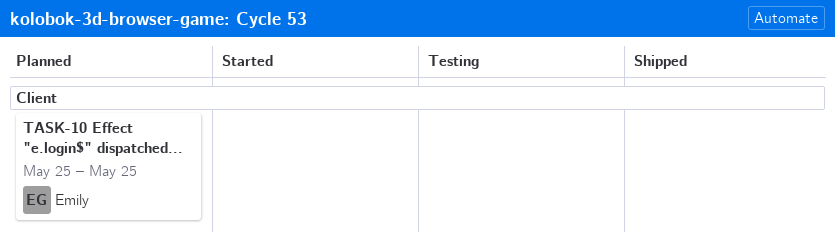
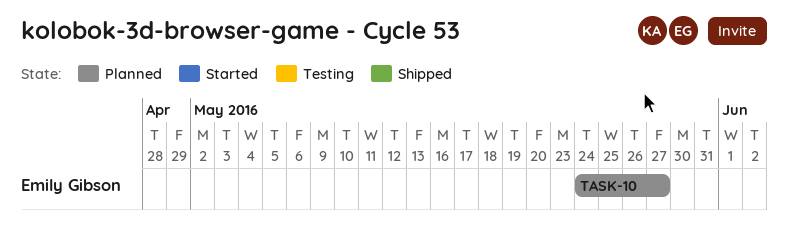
TASK-10, start: May 25 -> May 24
TASK-10, due: May 25 -> May 27

